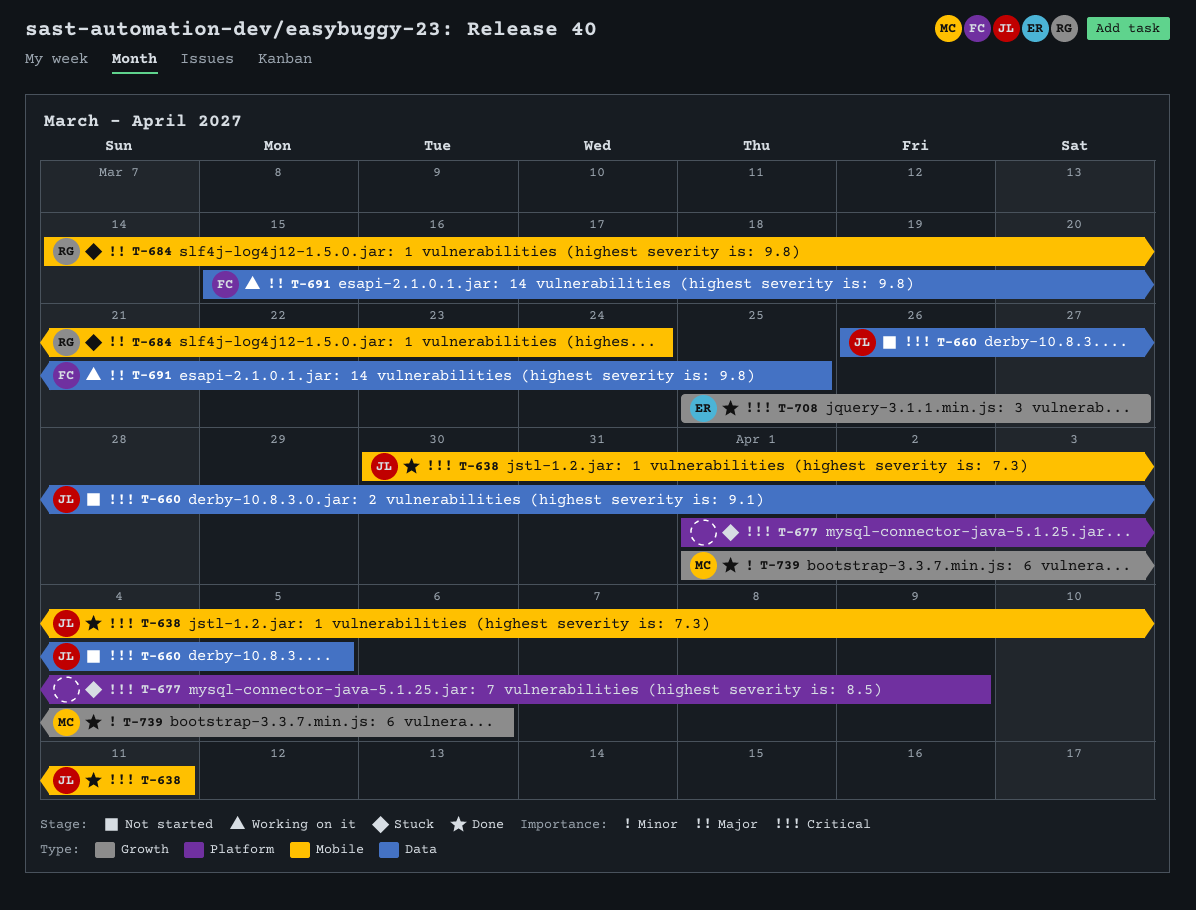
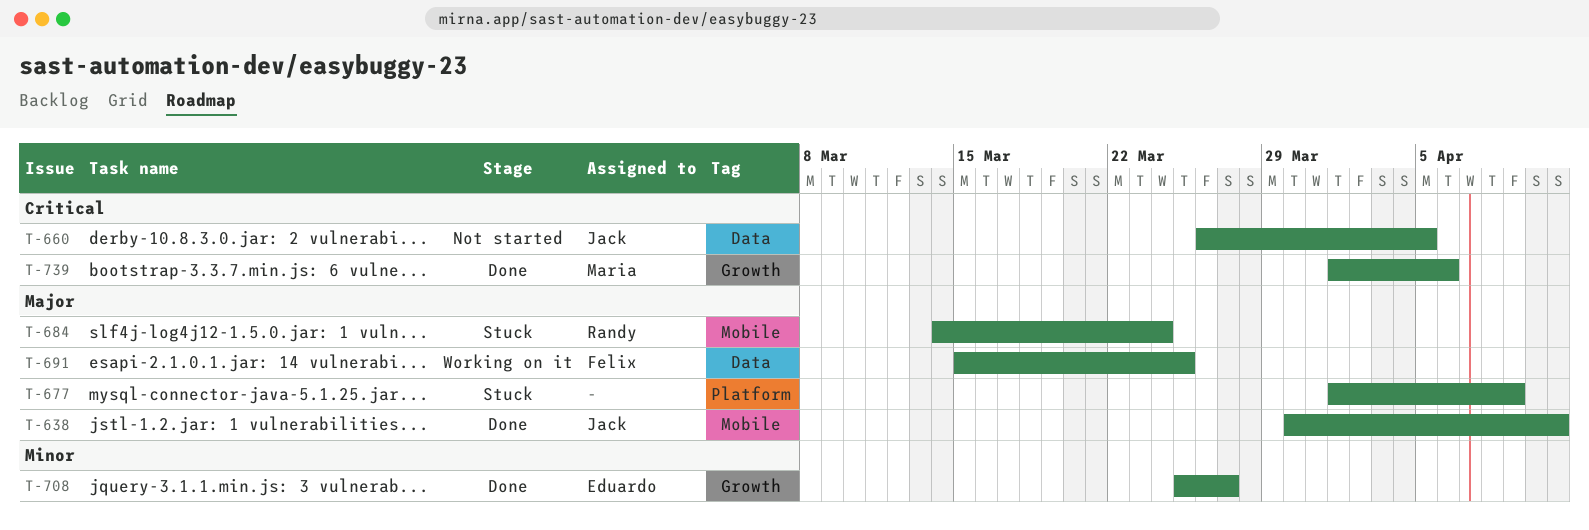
T-638, priority: Critical -> Major
T-677, priority: Critical -> Major
T-708, priority: Critical -> Minor
T-739, priority: Minor -> Critical

